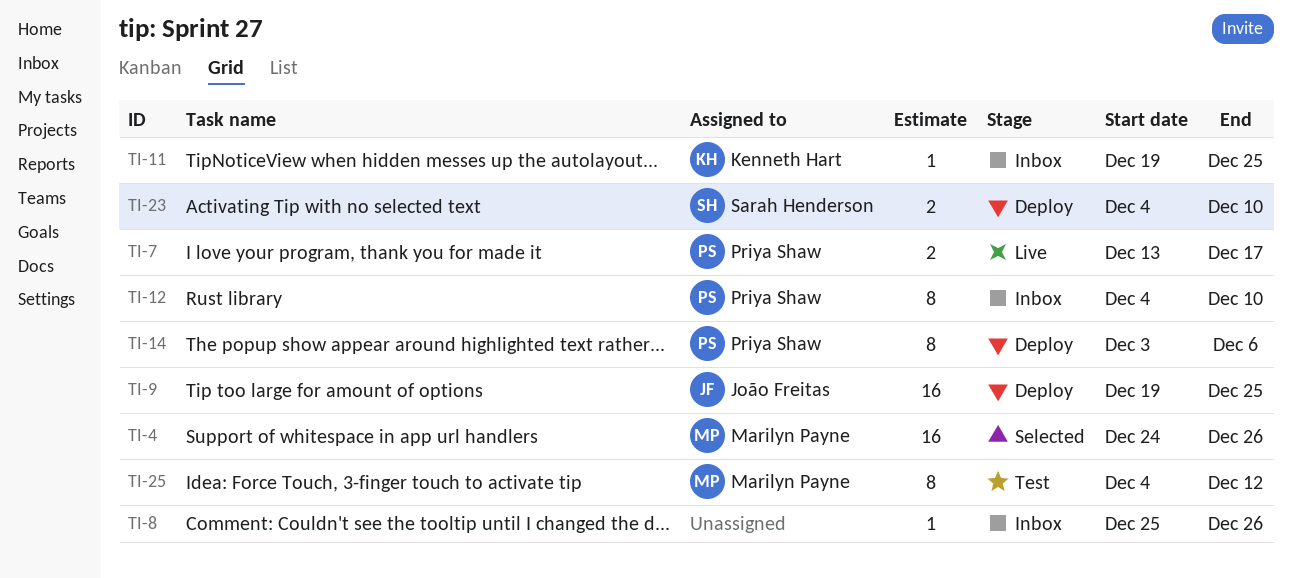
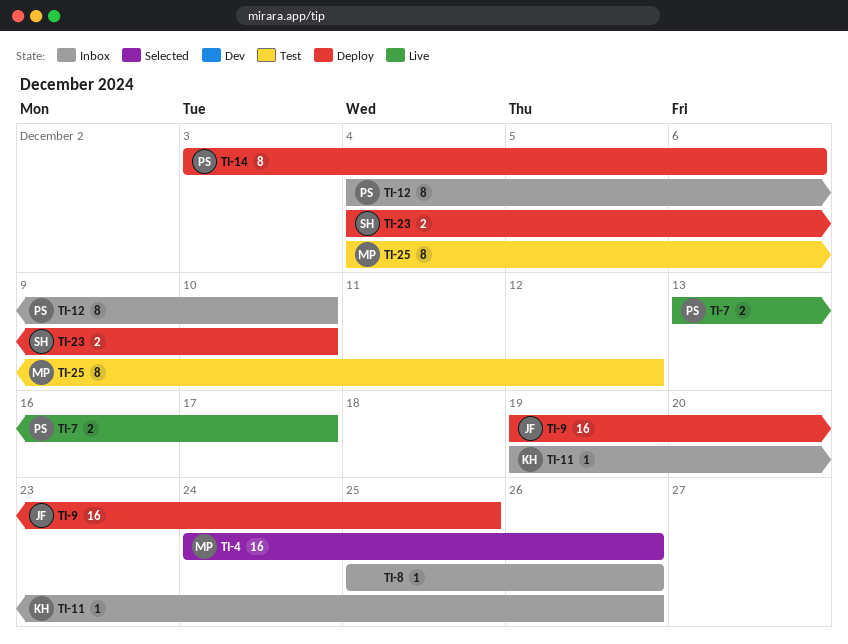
TI-11, due: Dec 25 -> Dec 26

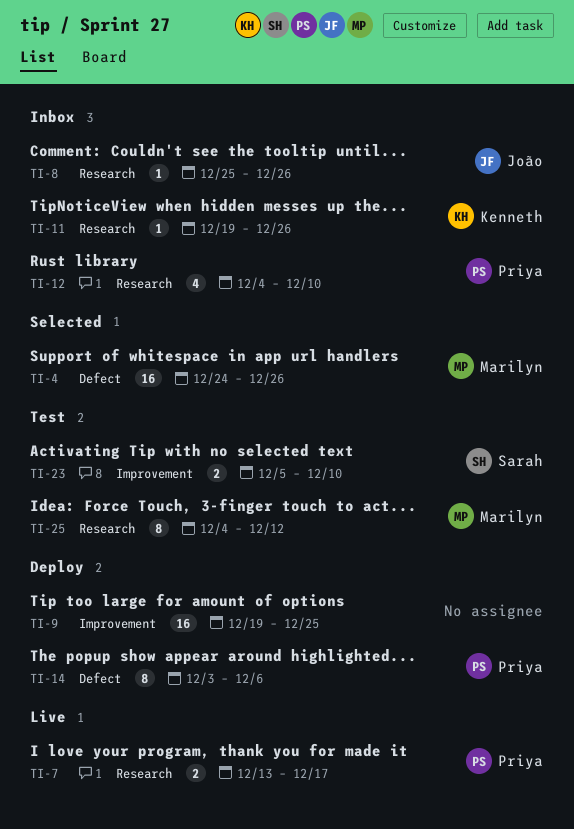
TI-8, owner: none -> João
TI-9, owner: João -> none
TI-12, estimate: 8 -> 4
TI-23, status: Deploy -> Test
TI-23, start: Dec 4 -> Dec 5

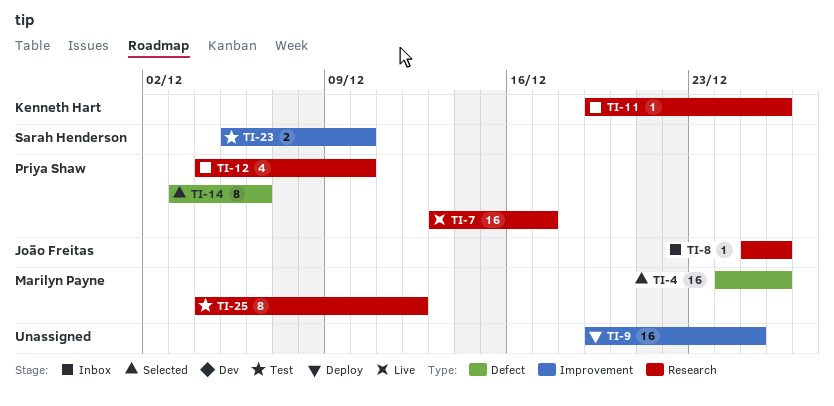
TI-7, estimate: 2 -> 16
TI-14, status: Deploy -> Selected

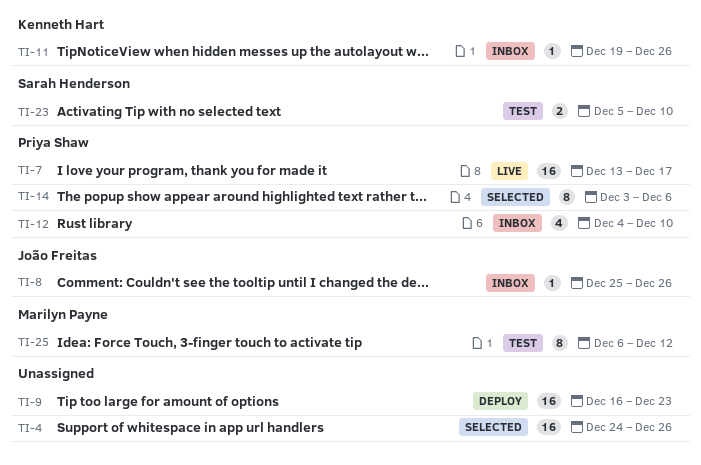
TI-4, owner: Marilyn Payne -> none
TI-9, start: Dec 19 -> Dec 16
TI-9, due: Dec 25 -> Dec 23
TI-25, start: Dec 4 -> Dec 6

